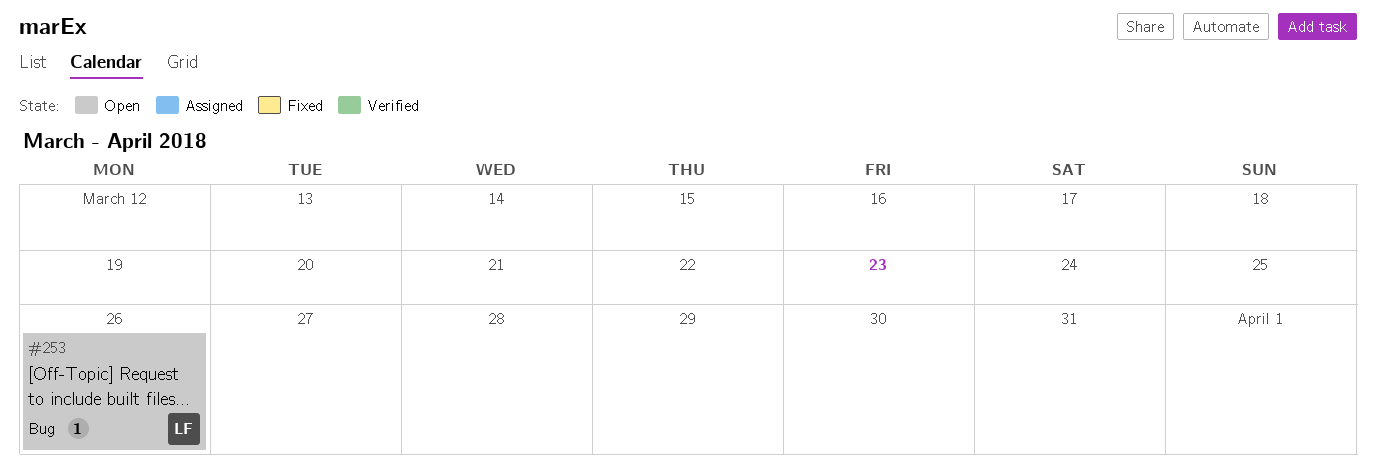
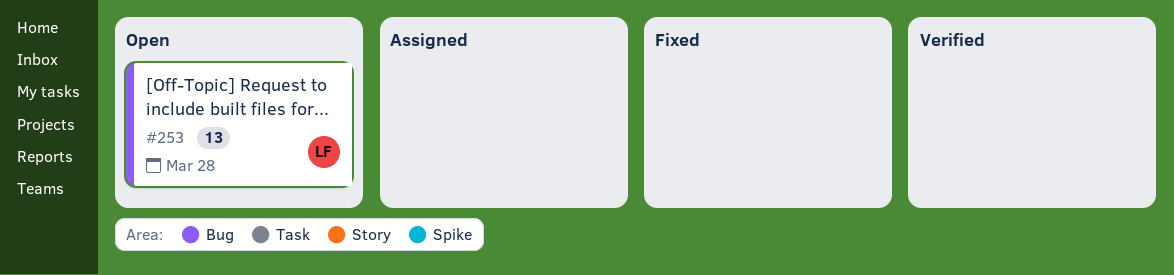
#253, estimate: 1 -> 13
#253, due: Mar 26 -> Mar 28

